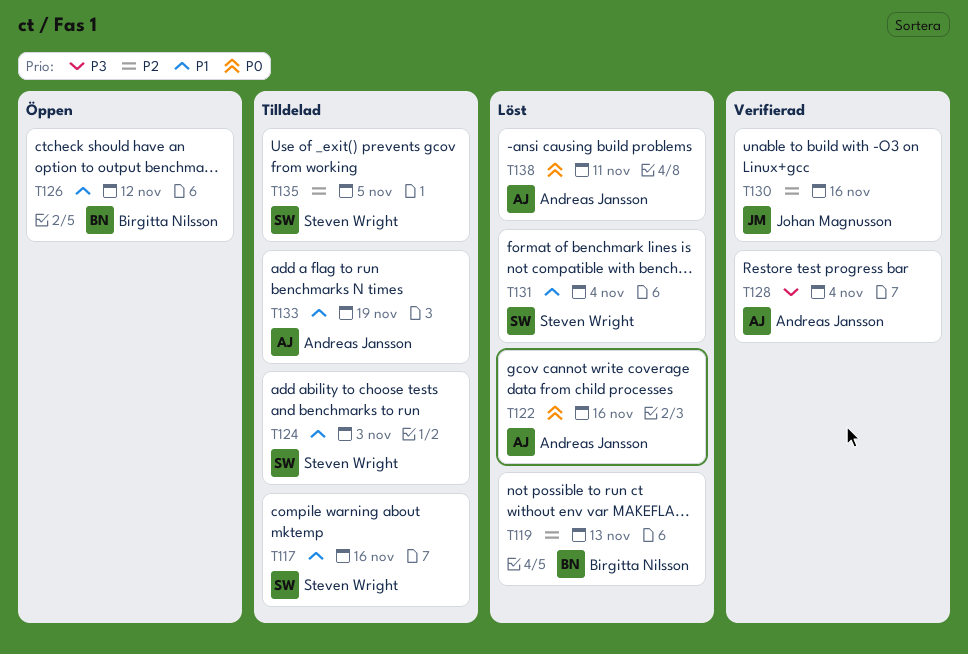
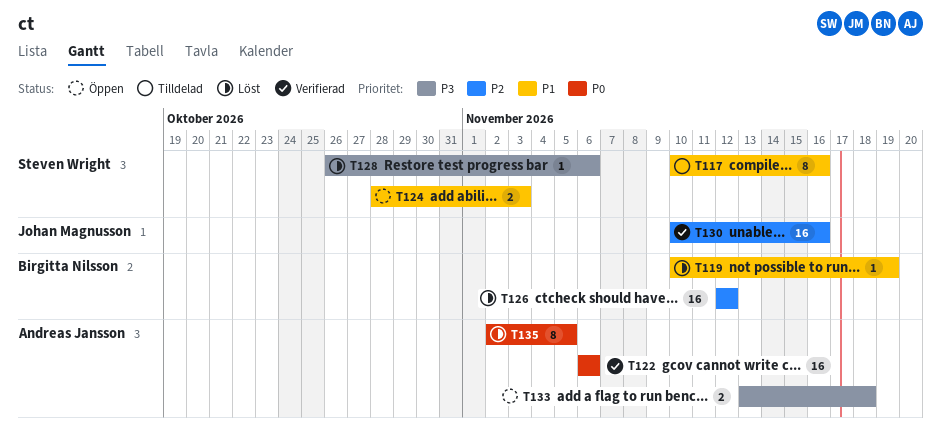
T119, priority: P2 -> P1
T119, due: Nov 13 -> Nov 19
T122, status: Löst -> Verifierad
T122, due: Nov 16 -> Nov 6
T124, status: Tilldelad -> Öppen
T126, status: Öppen -> Löst
T126, priority: P1 -> P2
T128, status: Verifierad -> Löst
T128, owner: Andreas Jansson -> Steven Wright
T128, due: Nov 4 -> Nov 6
T131: present -> none
T133, status: Tilldelad -> Öppen
T133, priority: P1 -> P3
T133, due: Nov 19 -> Nov 18
T135, status: Tilldelad -> Löst
T135, owner: Steven Wright -> Andreas Jansson
T135, priority: P2 -> P0
T138: present -> none

